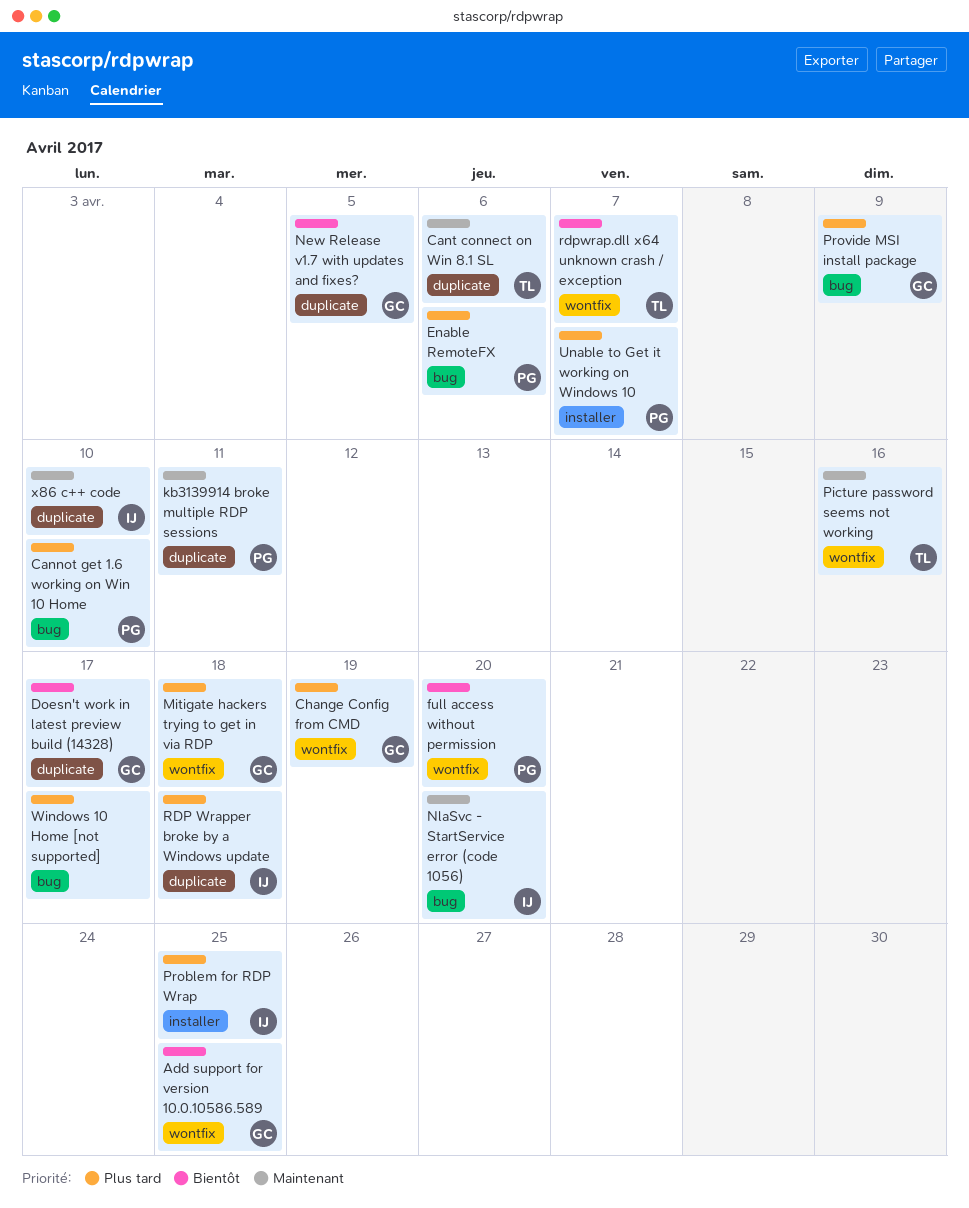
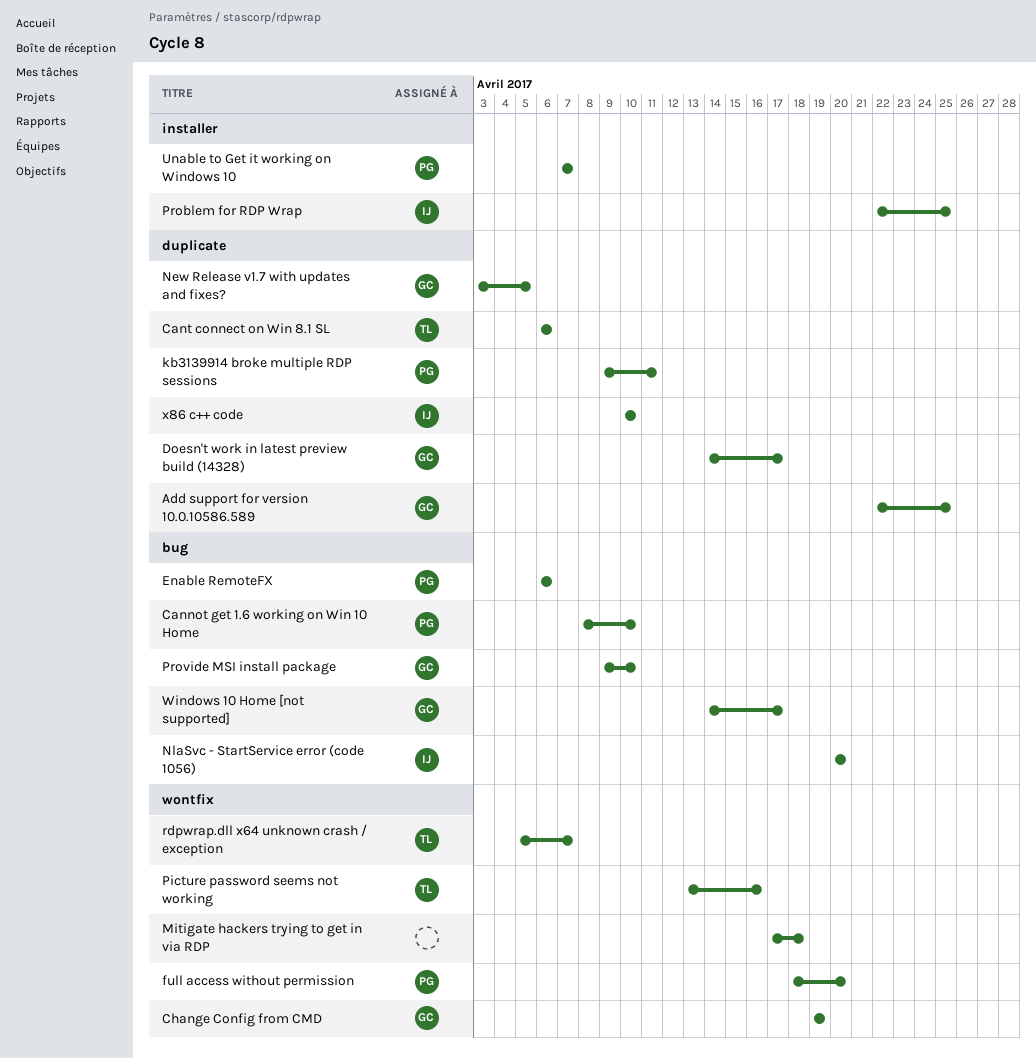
Add support for version 10.0.10586.589, label: wontfix -> duplicate
Mitigate hackers trying to get in via RDP, owner: GC -> none
Provide MSI install package, due: Apr 9 -> Apr 10
RDP Wrapper broke by a Windows update: present -> none
Windows 10 Home [not supported], owner: none -> GC

